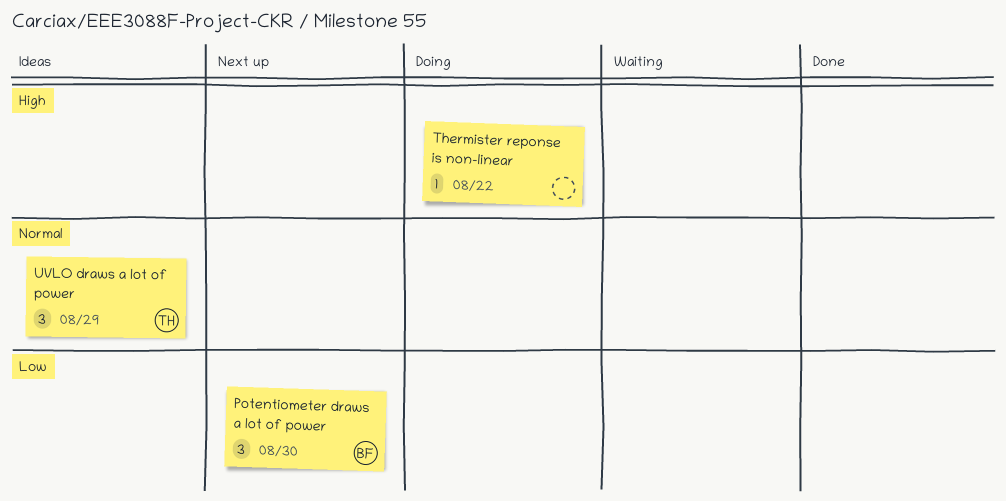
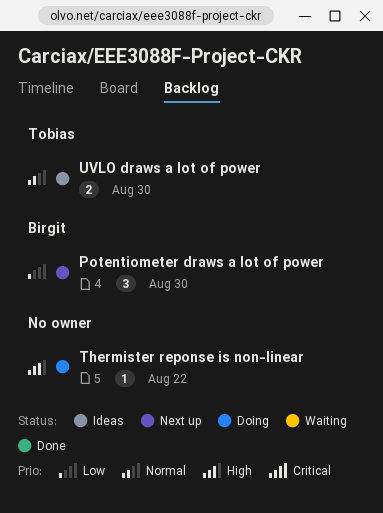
UVLO draws a lot of power, estimate: 3 -> 2
UVLO draws a lot of power, due: Aug 29 -> Aug 30

